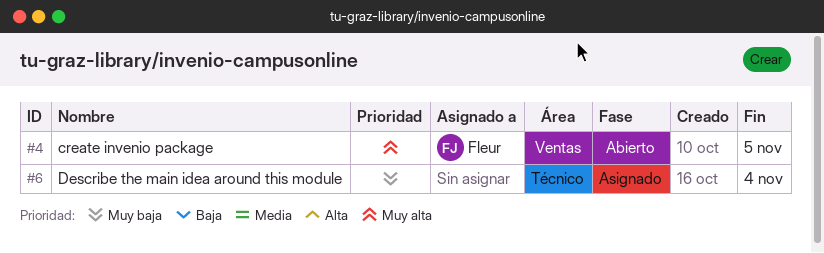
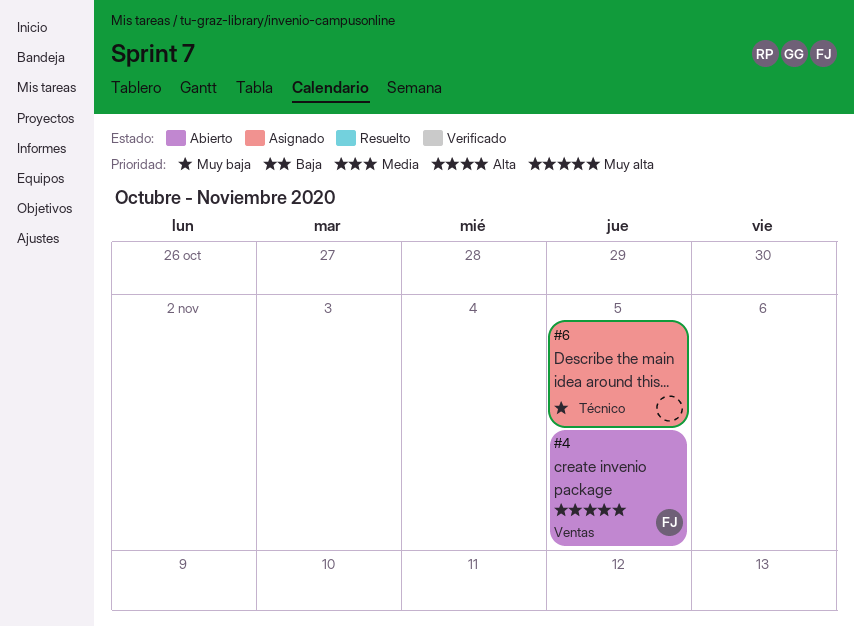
#6, due: Nov 4 -> Nov 5

